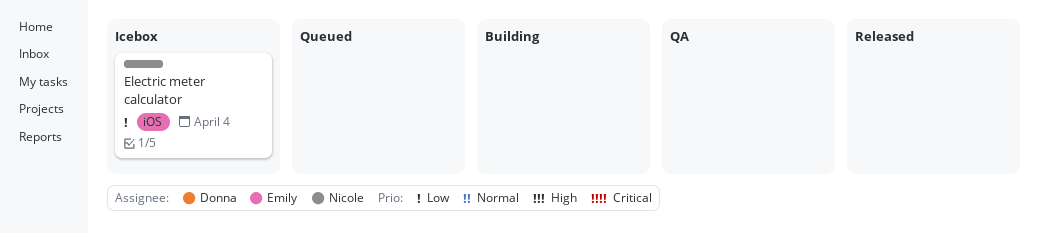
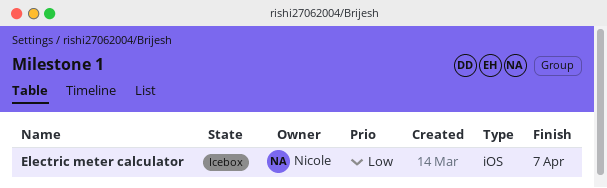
Electric meter calculator, due: Apr 4 -> Apr 7

